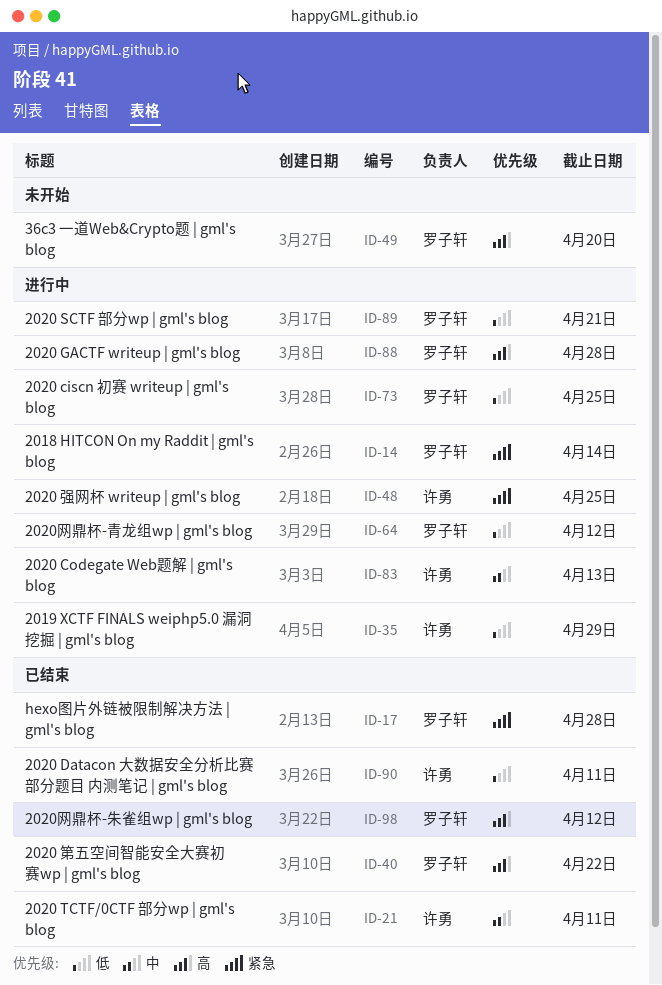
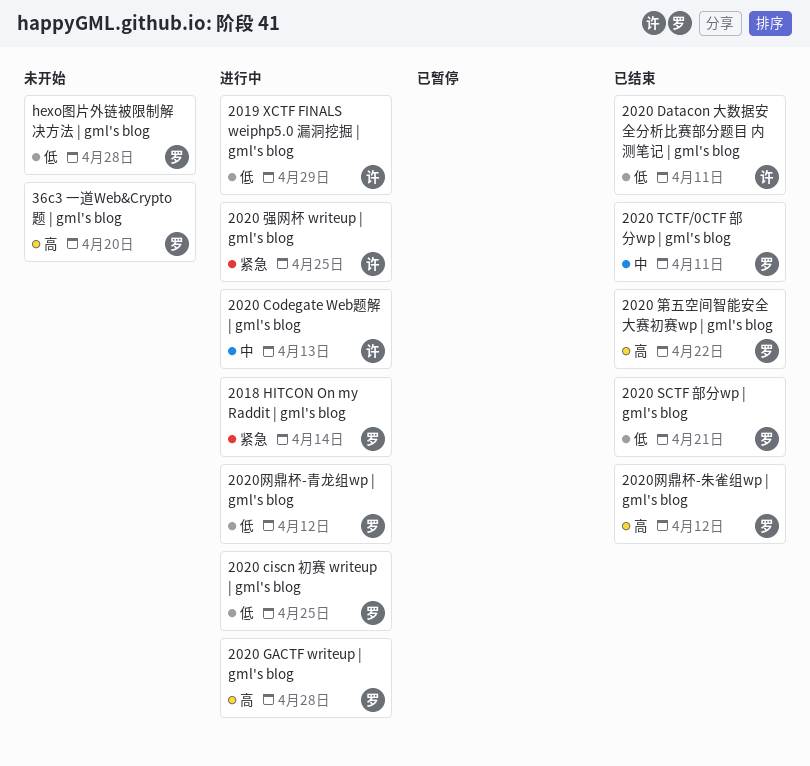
2020 SCTF 部分wp | gml's blog, status: 进行中 -> 已结束
2020 TCTF/0CTF 部分wp | gml's blog, owner: 许勇 -> 罗子轩
hexo图片外链被限制解决方法 | gml's blog, status: 已结束 -> 未开始
hexo图片外链被限制解决方法 | gml's blog, priority: 紧急 -> 低

